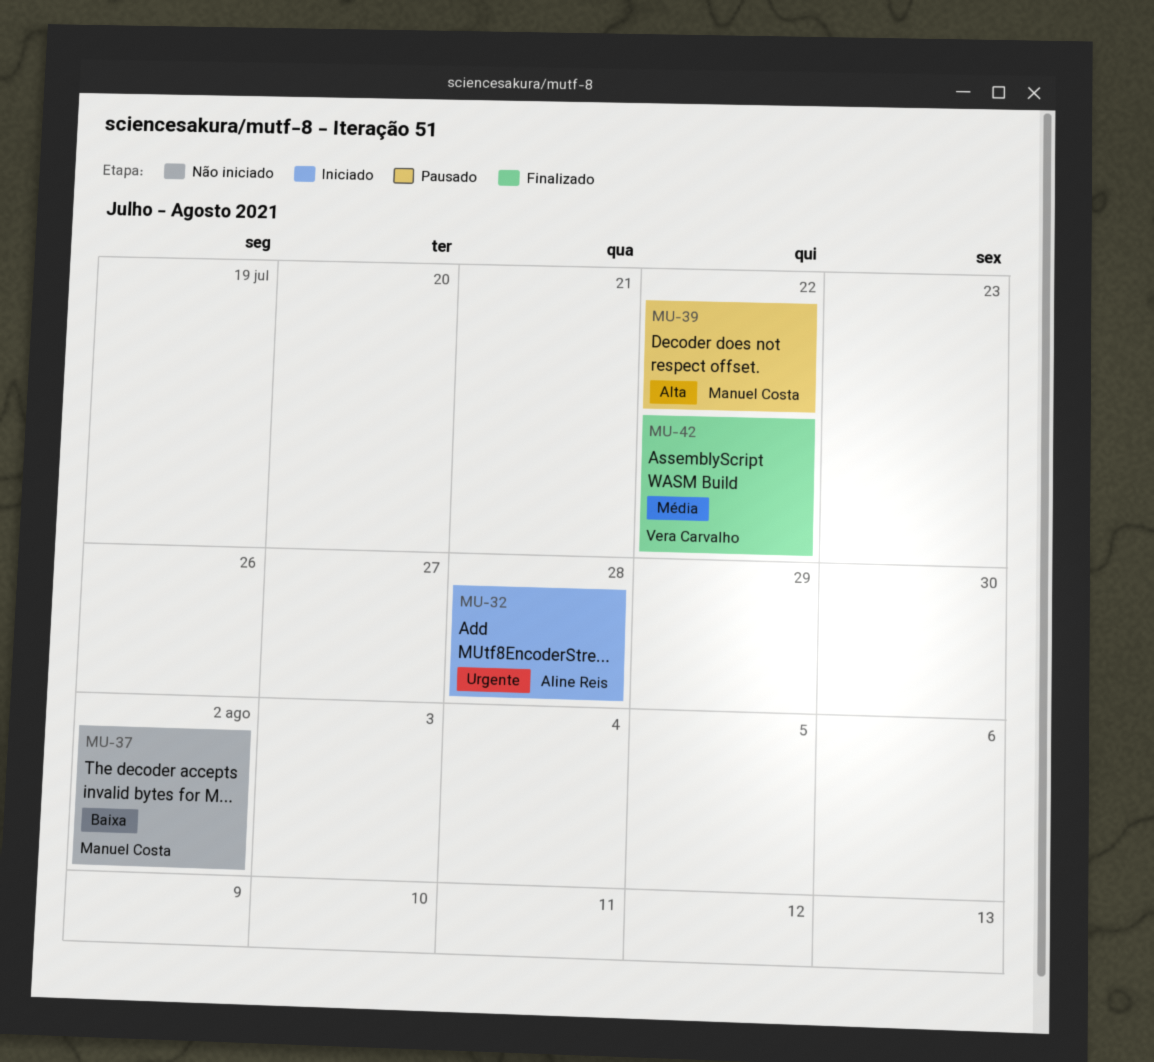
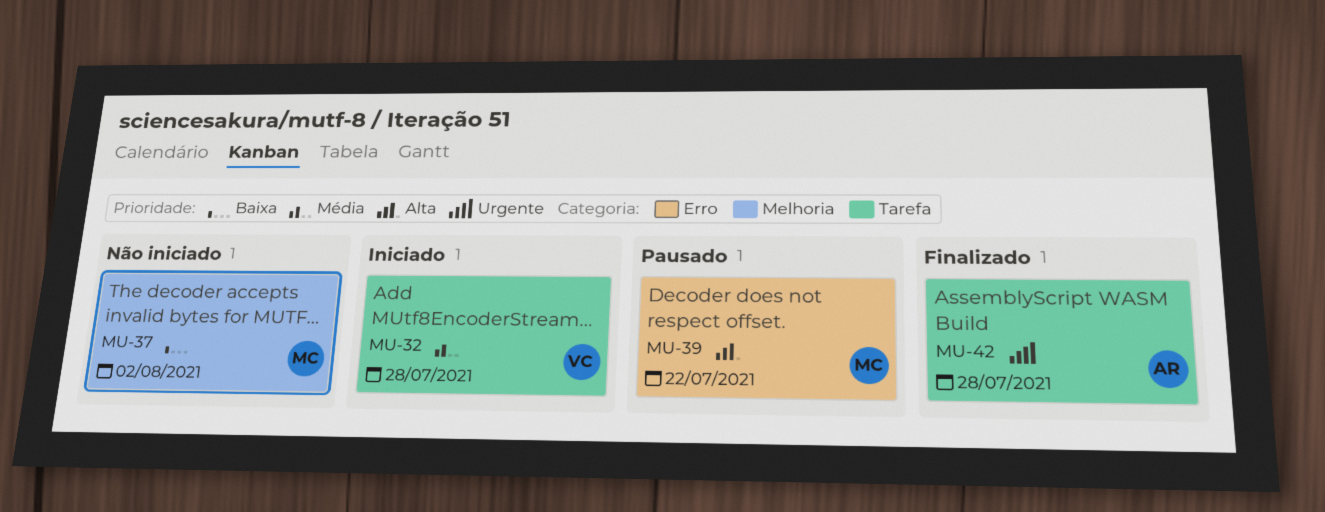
MU-32, owner: Aline Reis -> Vera Carvalho
MU-32, priority: Urgente -> Média
MU-42, owner: Vera Carvalho -> Aline Reis
MU-42, priority: Média -> Urgente
MU-42, due: Jul 22 -> Jul 28

